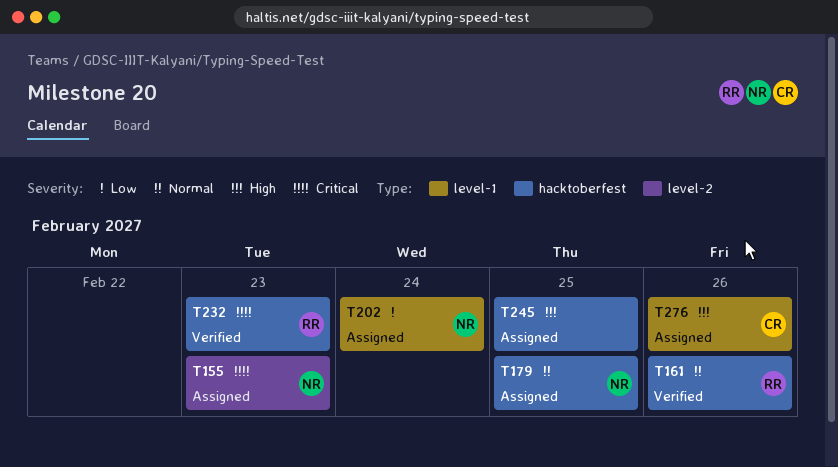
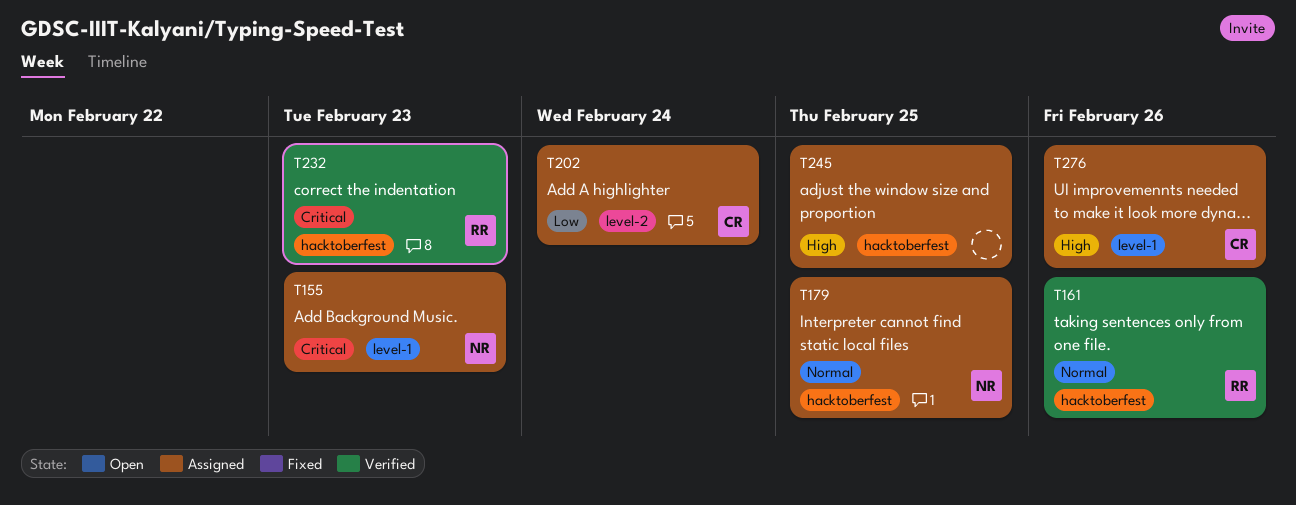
T155, label: level-2 -> level-1
T202, owner: NR -> CR
T202, label: level-1 -> level-2

